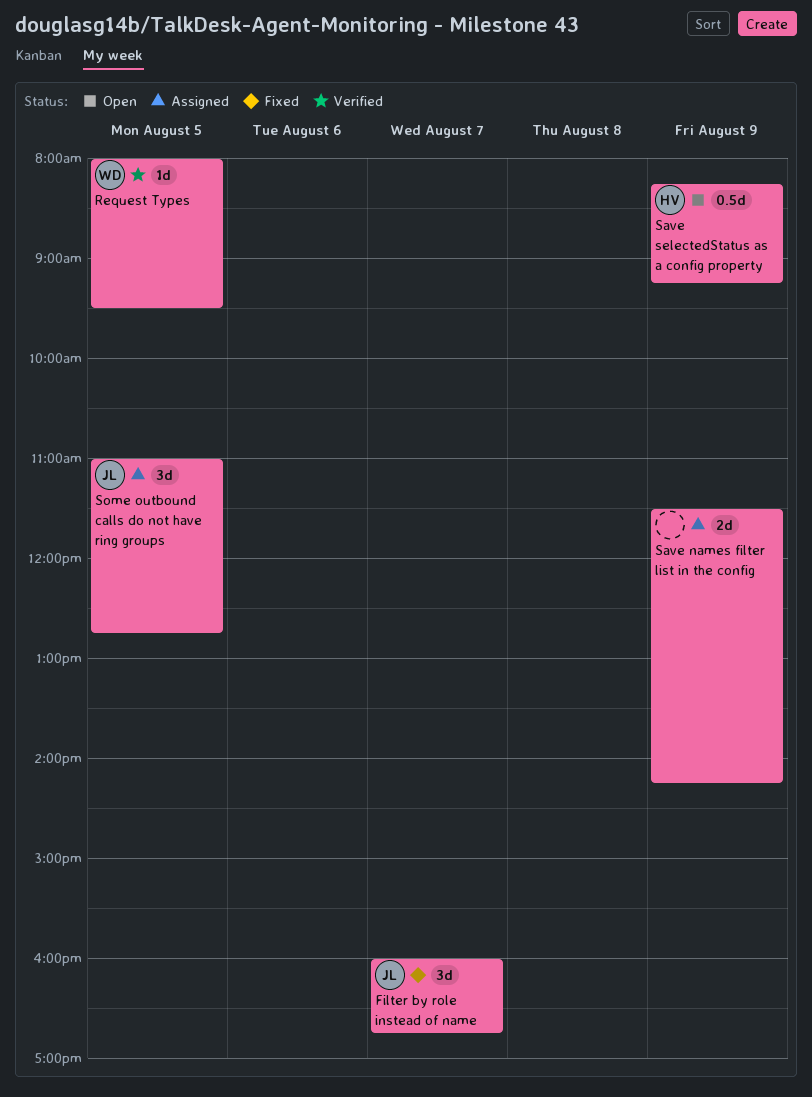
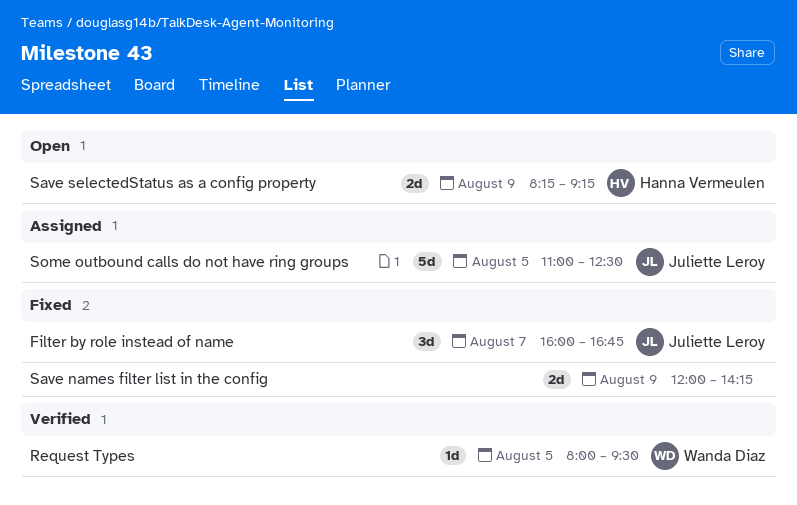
Save names filter list in the config, status: Assigned -> Fixed
Save names filter list in the config, begins: 11:30 -> 12:00
Save selectedStatus as a config property, estimate: 0.5d -> 2d
Some outbound calls do not have ring groups, estimate: 3d -> 5d
Some outbound calls do not have ring groups, ends: 12:45 -> 12:30

